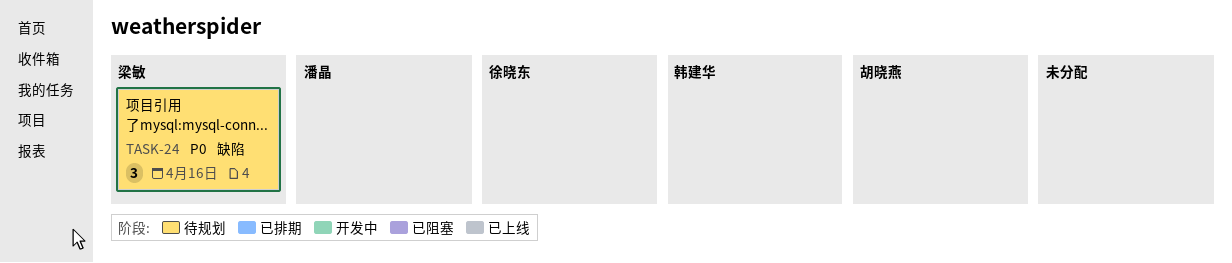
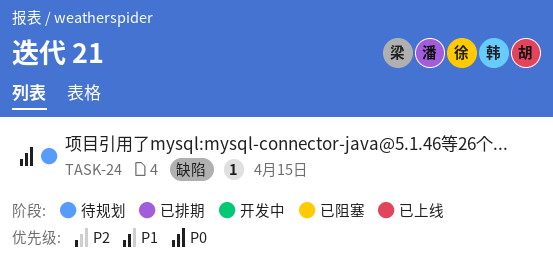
TASK-24, estimate: 3 -> 1
TASK-24, due: Apr 16 -> Apr 15

